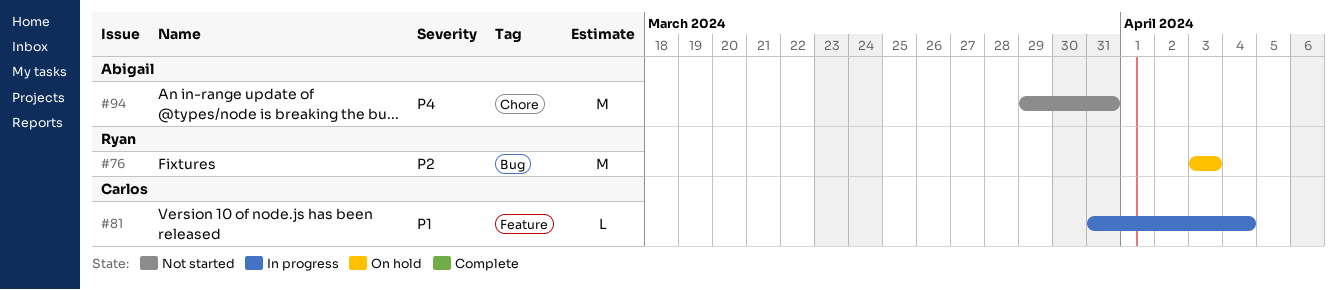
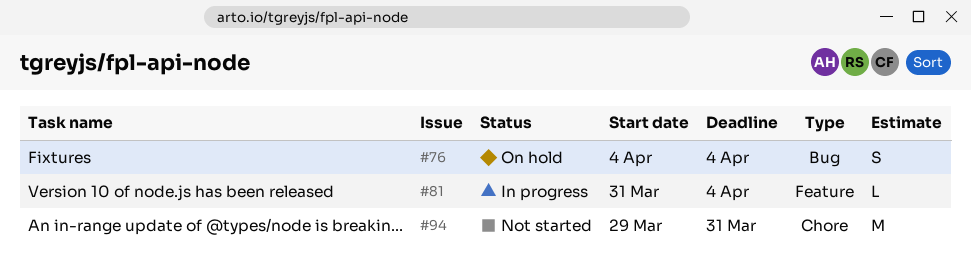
#76, estimate: M -> S
#76, start: Apr 3 -> Apr 4
#76, due: Apr 3 -> Apr 4

